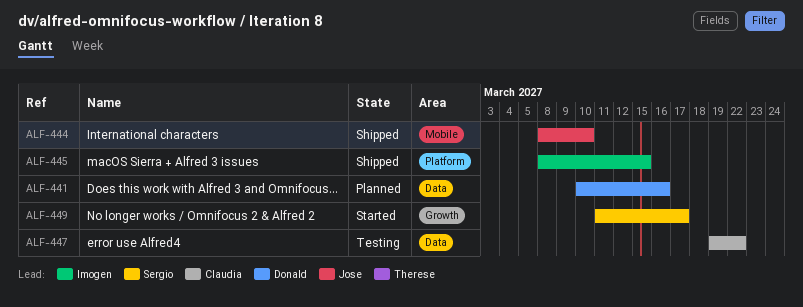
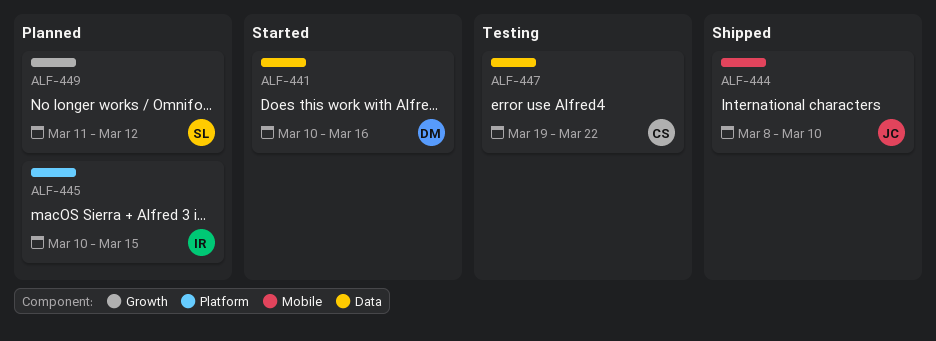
ALF-441, status: Planned -> Started
ALF-445, status: Shipped -> Planned
ALF-445, start: Mar 8 -> Mar 10
ALF-449, status: Started -> Planned
ALF-449, due: Mar 17 -> Mar 12

